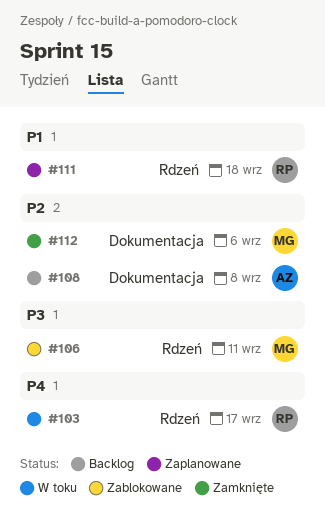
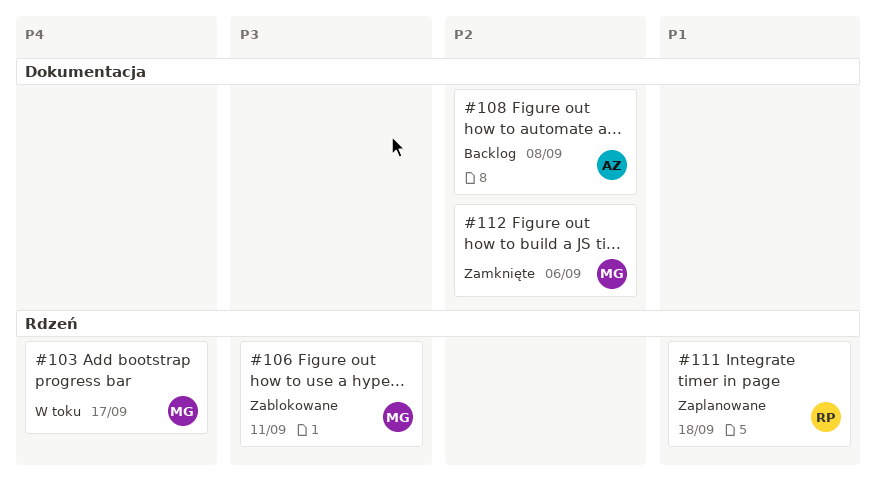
#103, owner: RP -> MG

